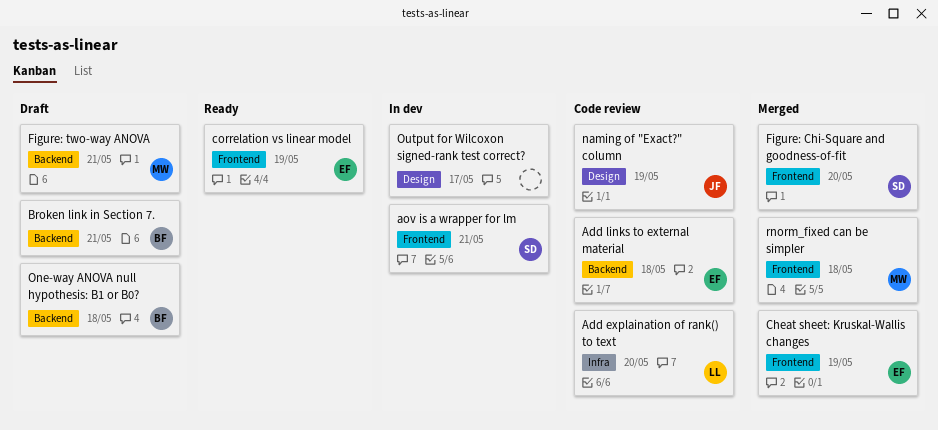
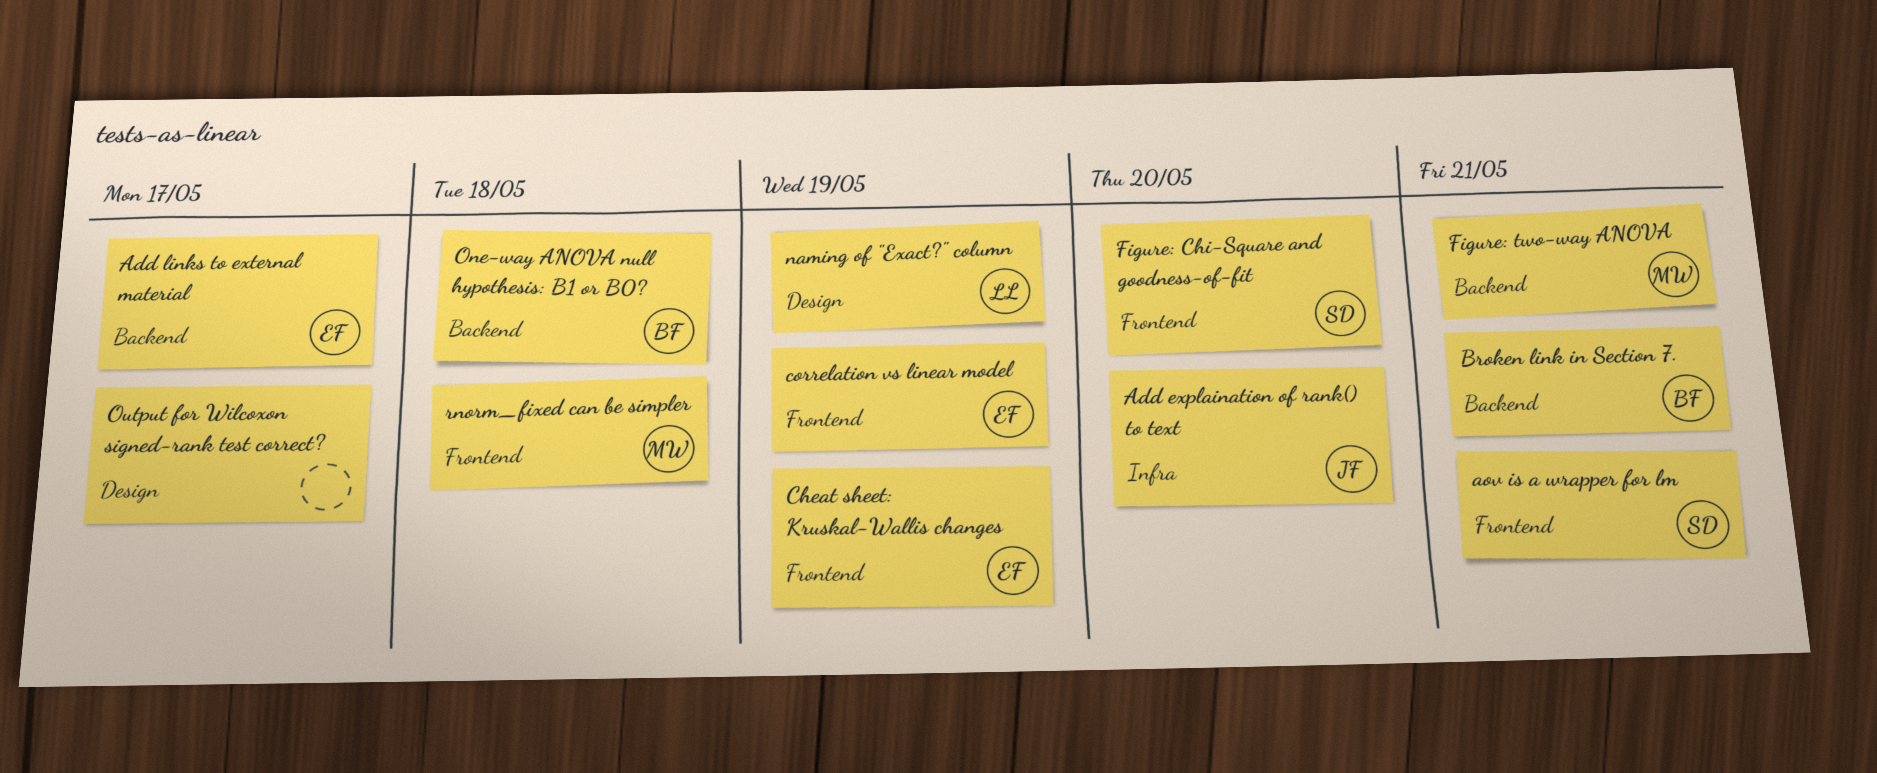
Add explaination of rank() to text, owner: LL -> JF
Add links to external material, due: May 18 -> May 17
naming of "Exact?" column, owner: JF -> LL

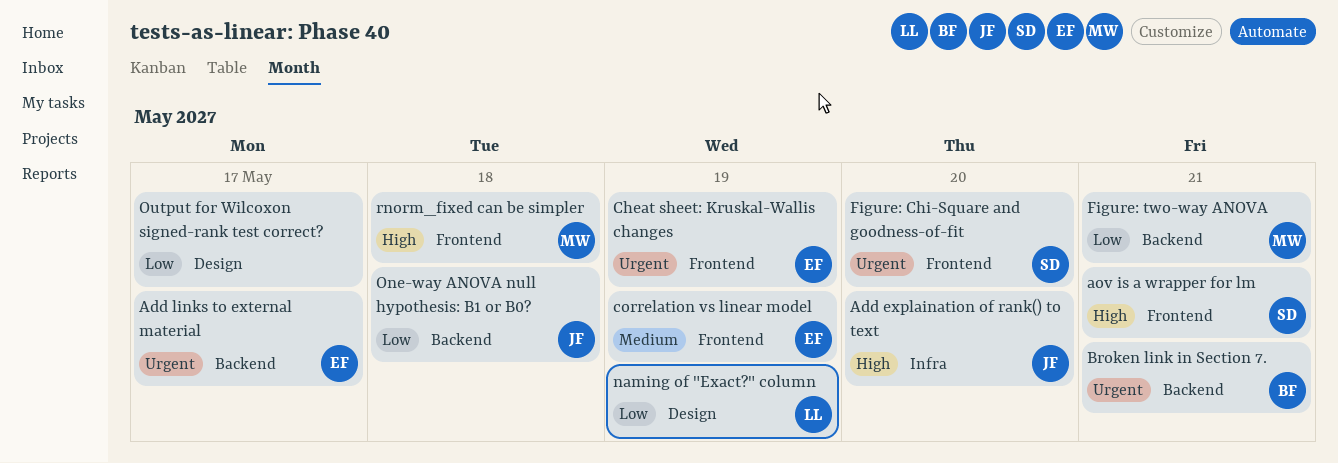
One-way ANOVA null hypothesis: B1 or B0?, owner: BF -> JF

